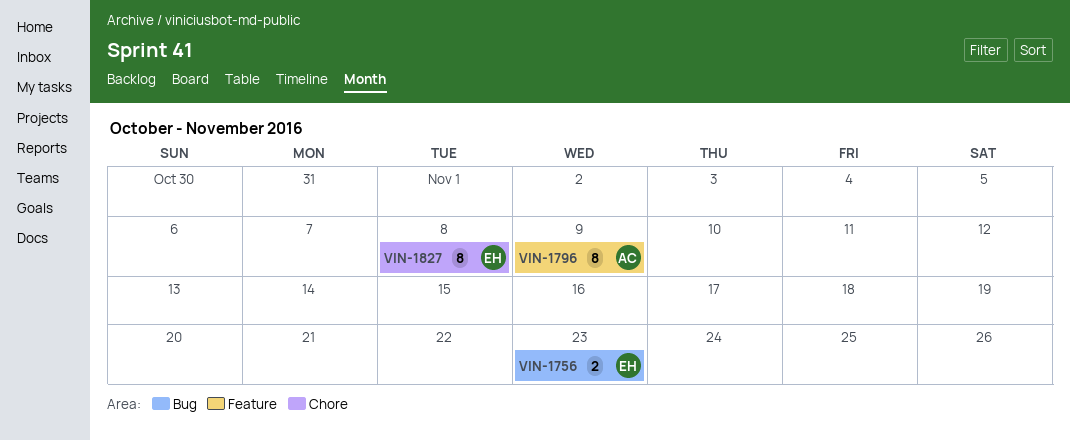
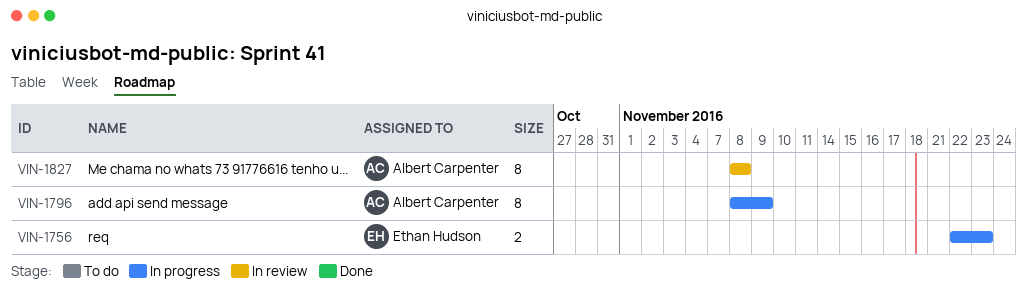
VIN-1827, owner: Ethan Hudson -> Albert Carpenter

